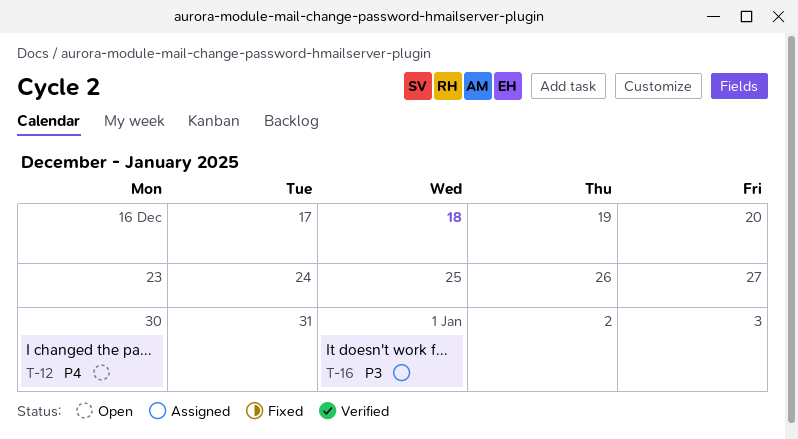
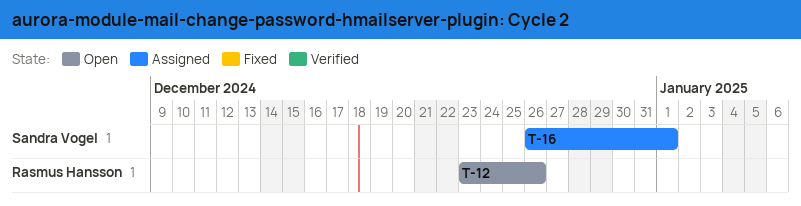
T-12, due: Dec 30 -> Dec 26

